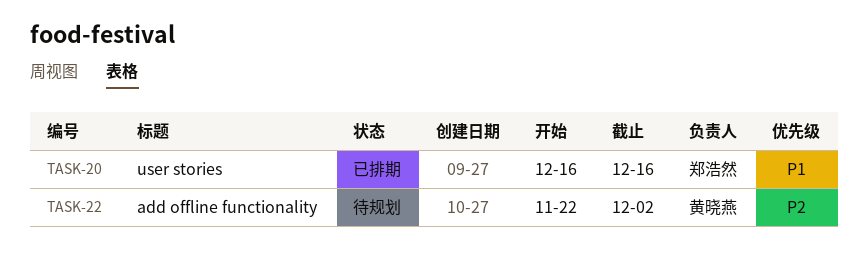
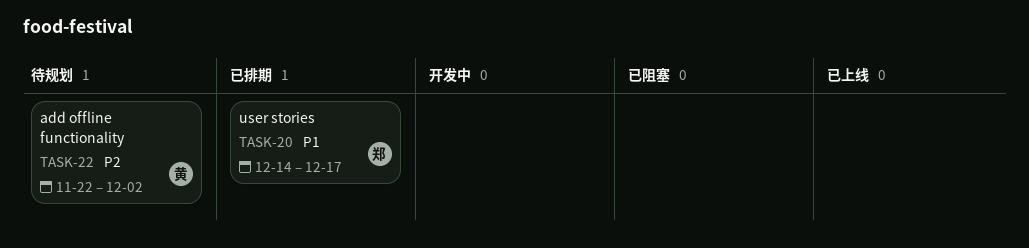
TASK-20, start: Dec 16 -> Dec 14
TASK-20, due: Dec 16 -> Dec 17

